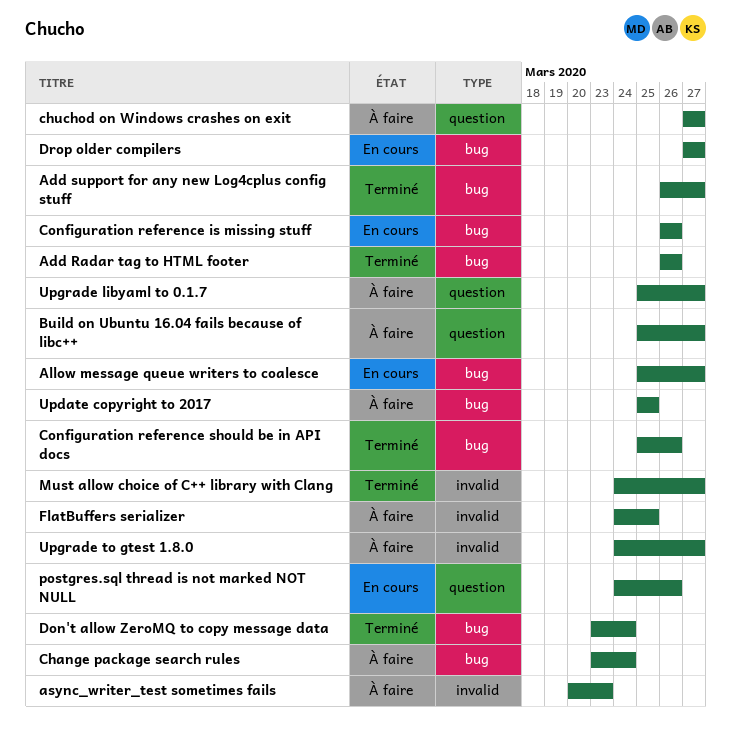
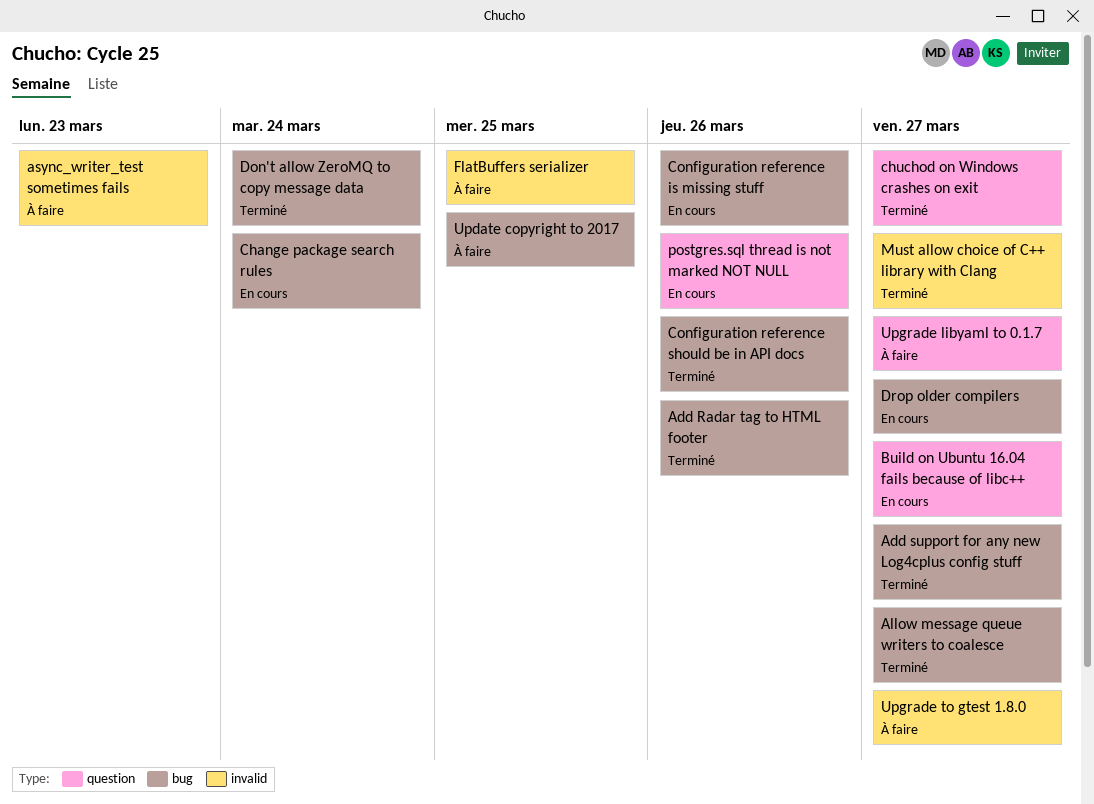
Allow message queue writers to coalesce, status: En cours -> Terminé
Build on Ubuntu 16.04 fails because of libc++, status: À faire -> En cours
Change package search rules, status: À faire -> En cours
chuchod on Windows crashes on exit, status: À faire -> Terminé

